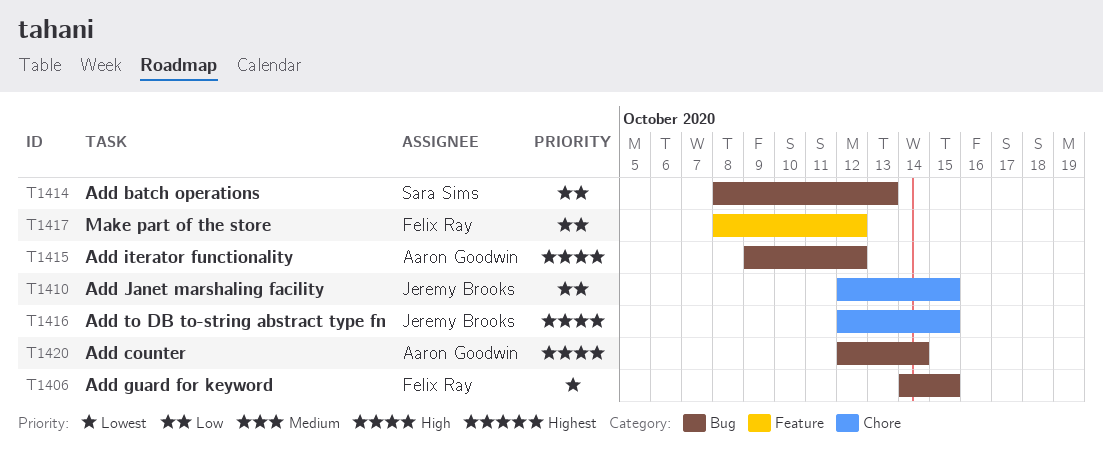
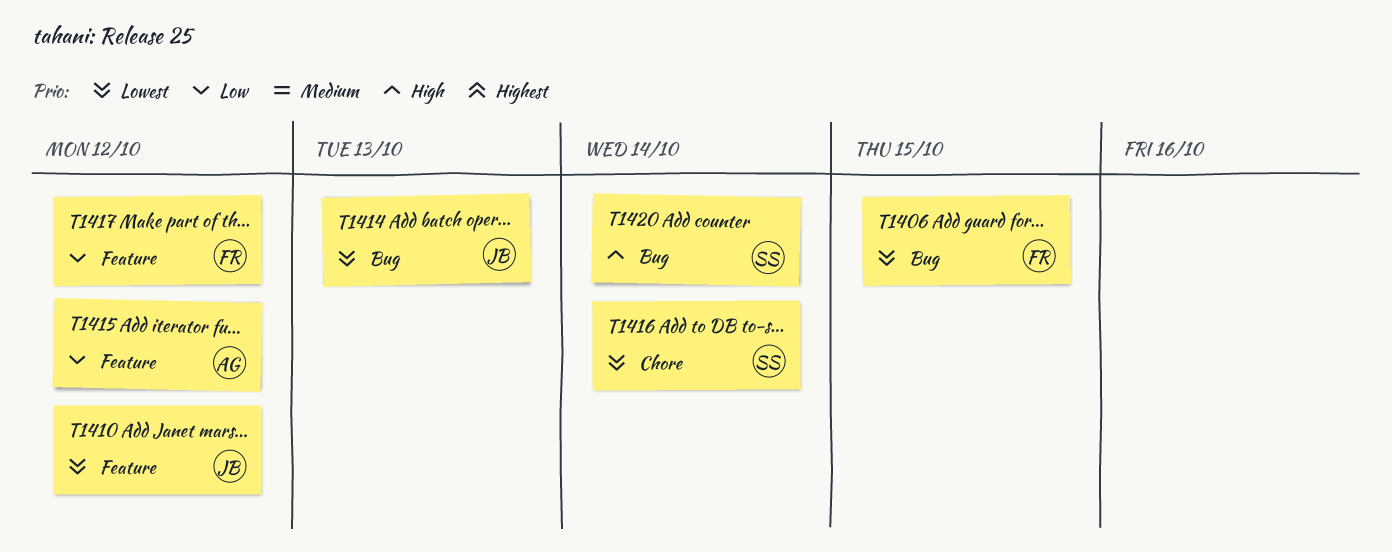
T1410, priority: Low -> Lowest
T1410, label: Chore -> Feature
T1410, due: Oct 15 -> Oct 12
T1414, owner: Sara Sims -> Jeremy Brooks
T1414, priority: Low -> Lowest
T1415, priority: High -> Low
T1415, label: Bug -> Feature
T1416, owner: Jeremy Brooks -> Sara Sims
T1416, priority: High -> Lowest
T1416, due: Oct 15 -> Oct 14
T1420, owner: Aaron Goodwin -> Sara Sims

